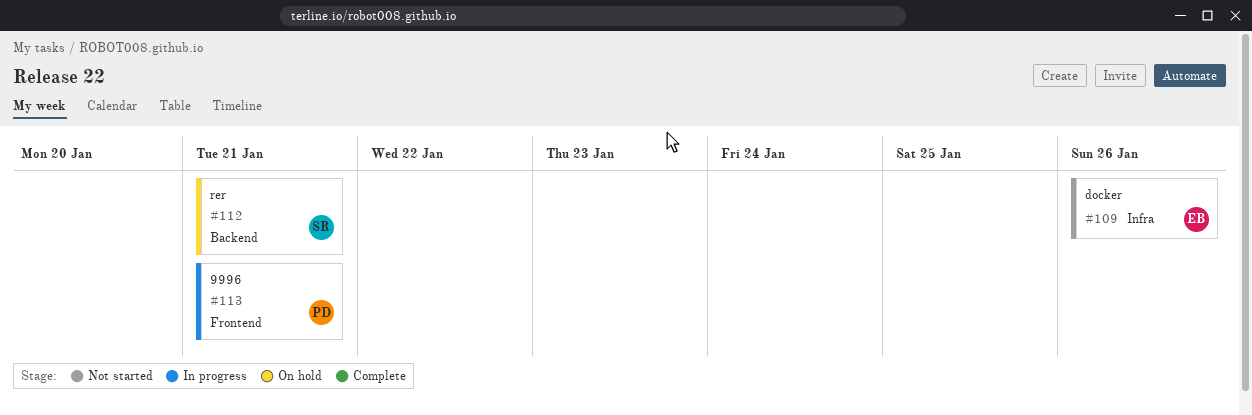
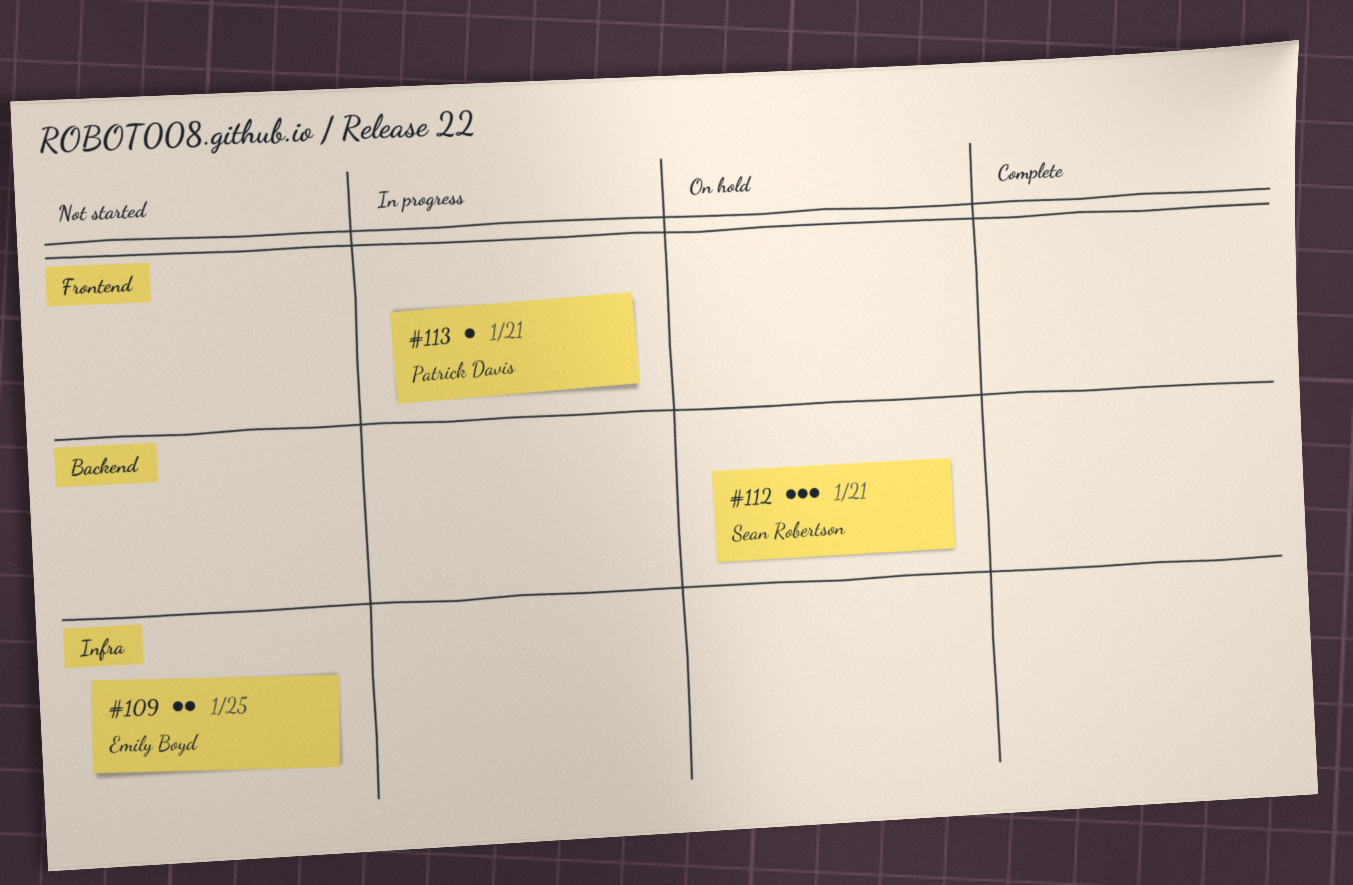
#109, due: Jan 26 -> Jan 25

